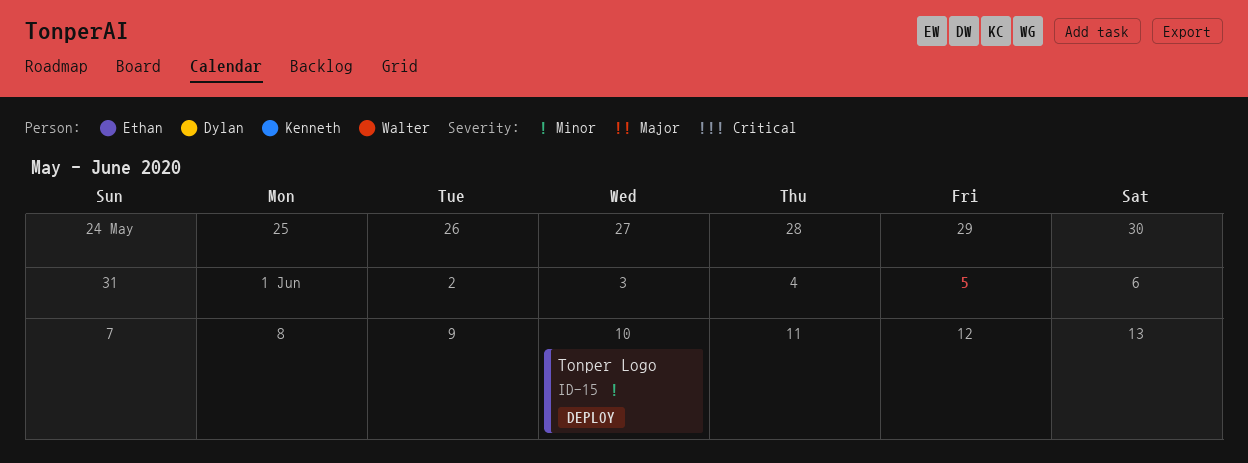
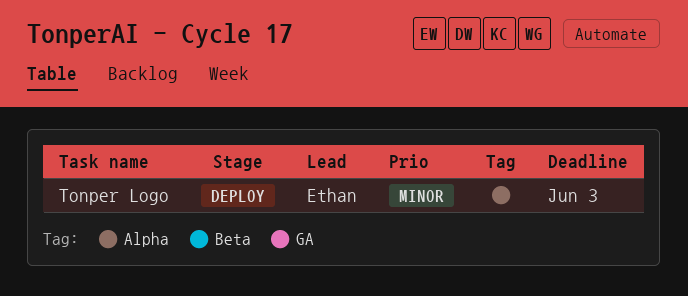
Tonper Logo, due: Jun 10 -> Jun 3

